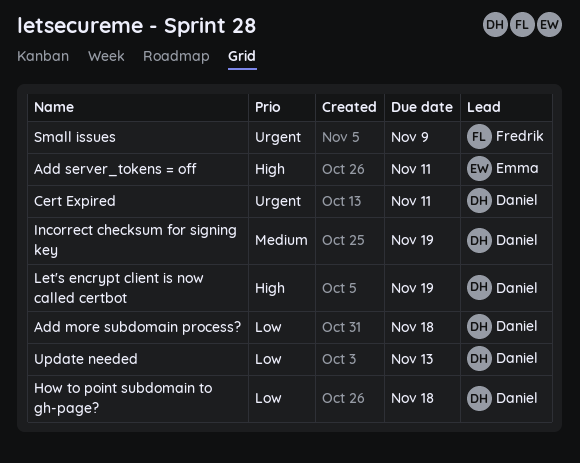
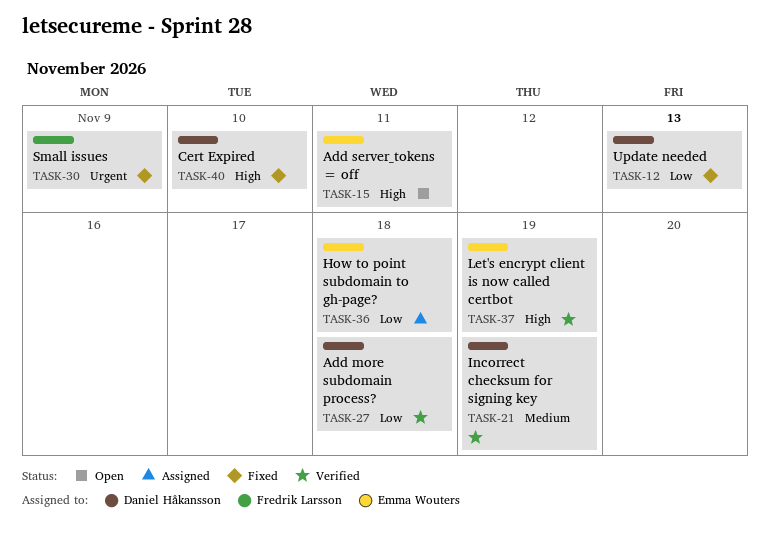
Cert Expired, priority: Urgent -> High
Cert Expired, due: Nov 11 -> Nov 10
How to point subdomain to gh-page?, owner: Daniel Håkansson -> Emma Wouters
Let's encrypt client is now called certbot, owner: Daniel Håkansson -> Emma Wouters

